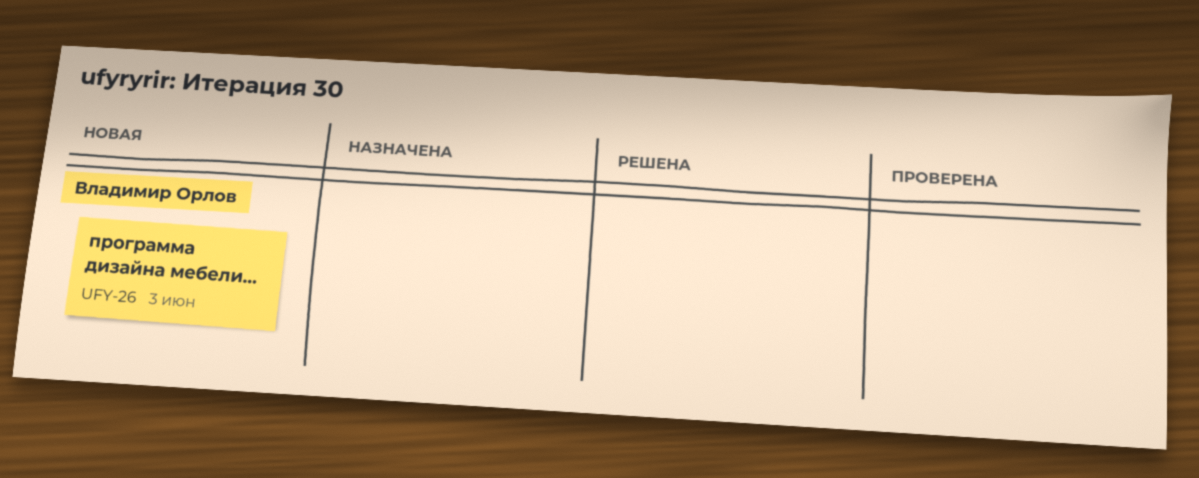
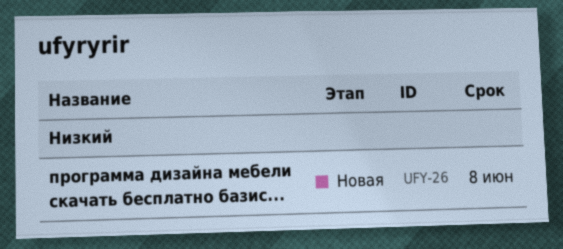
UFY-26, due: Jun 3 -> Jun 8

